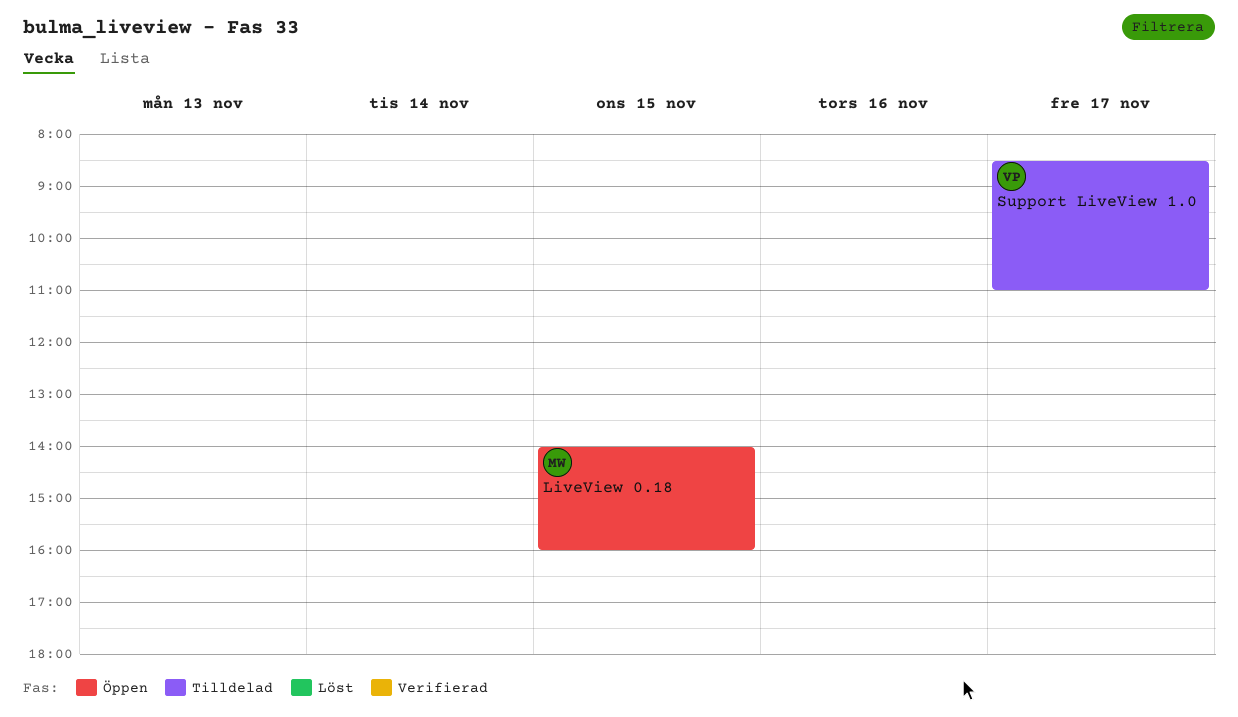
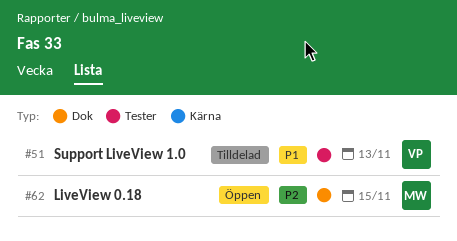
Support LiveView 1.0, day: Nov 17 -> Nov 13

